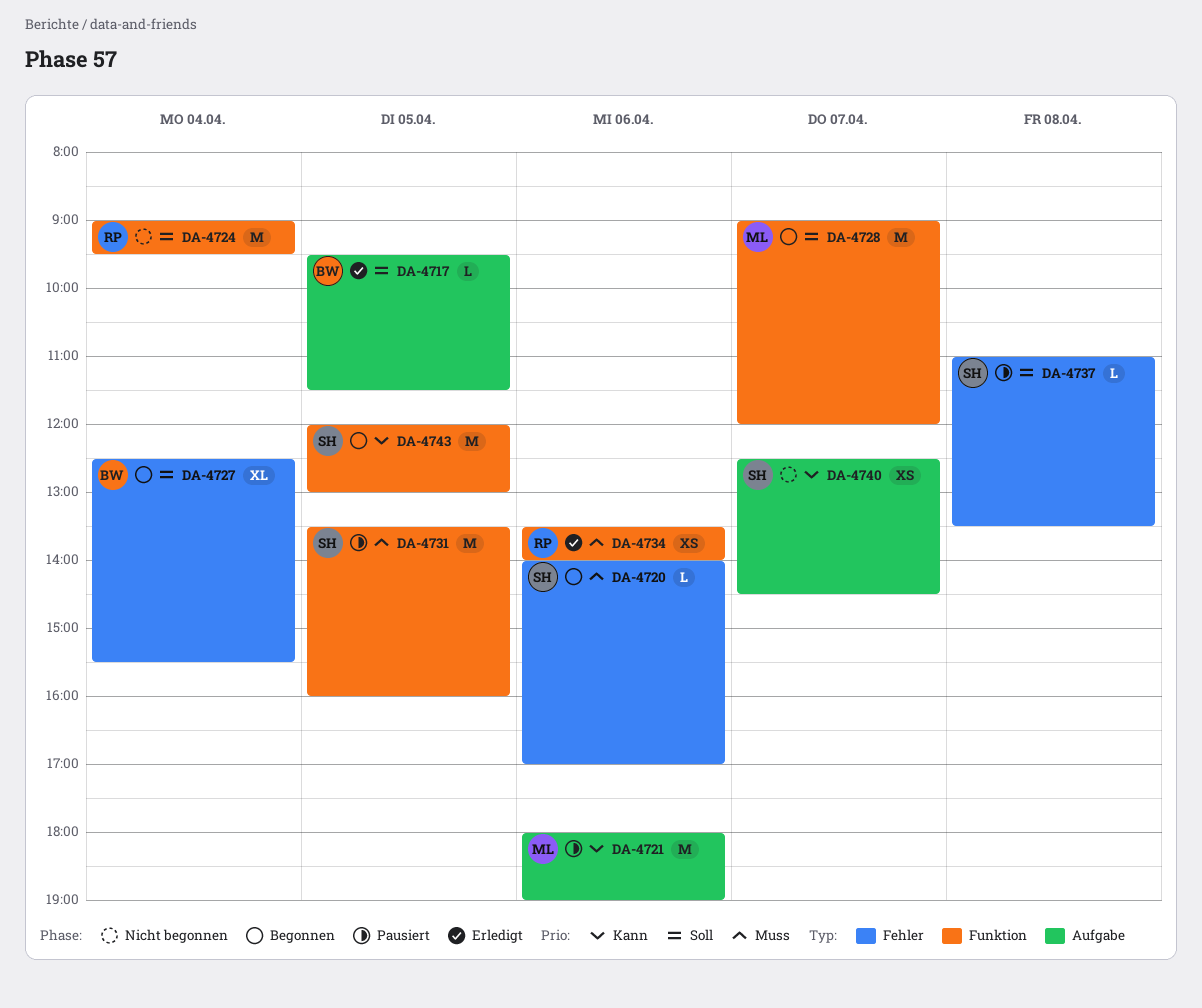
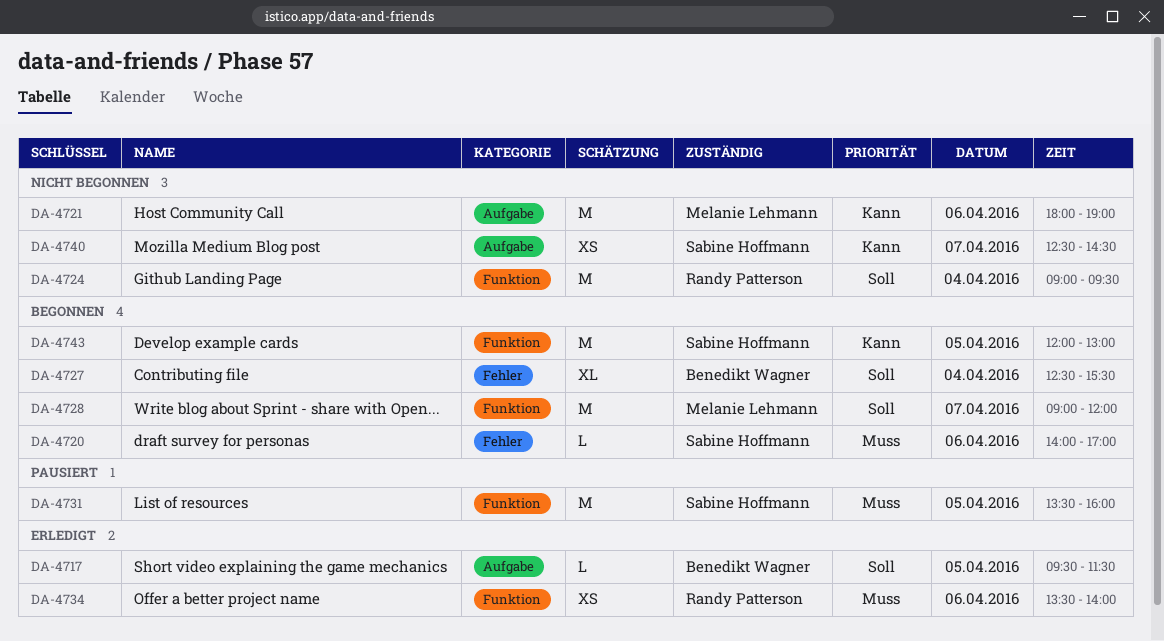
DA-4721, status: Pausiert -> Nicht begonnen
DA-4737: present -> none

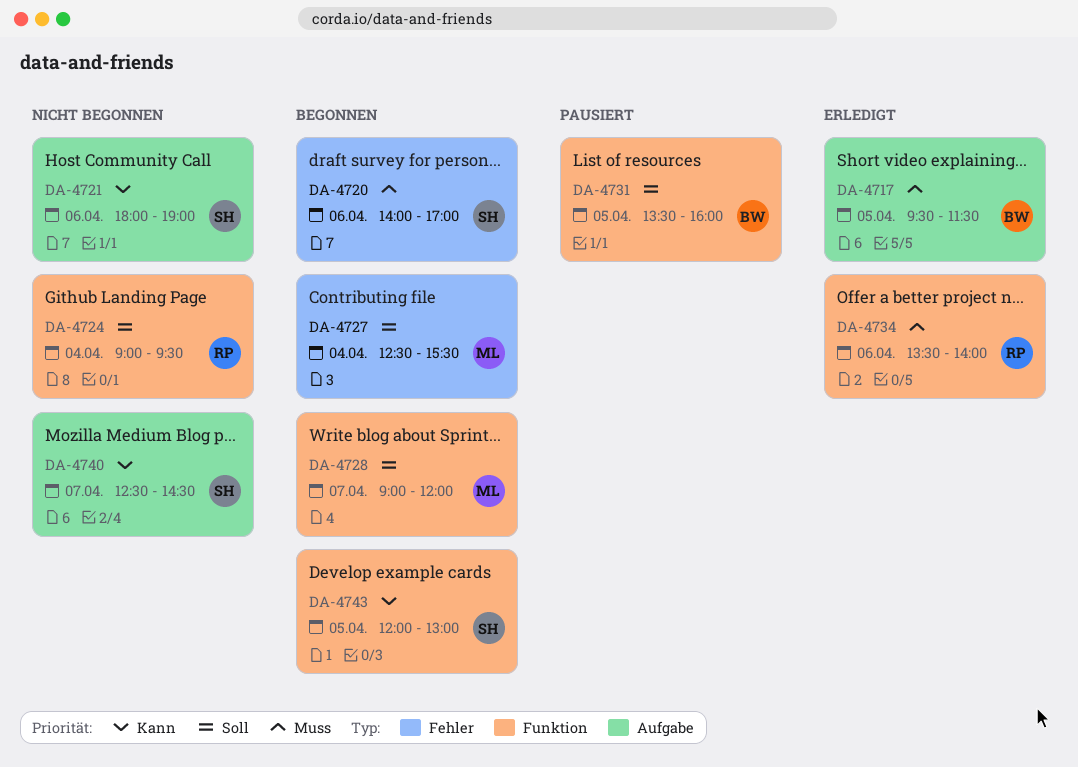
DA-4717, priority: Soll -> Muss
DA-4721, owner: Melanie Lehmann -> Sabine Hoffmann
DA-4727, owner: Benedikt Wagner -> Melanie Lehmann
DA-4731, owner: Sabine Hoffmann -> Benedikt Wagner
DA-4731, priority: Muss -> Soll

